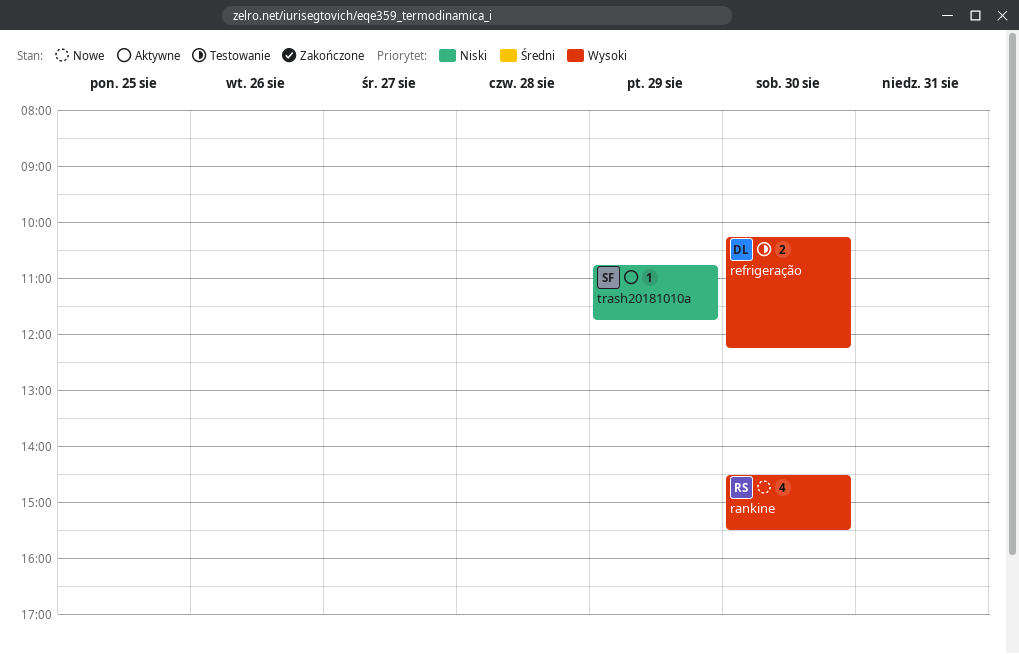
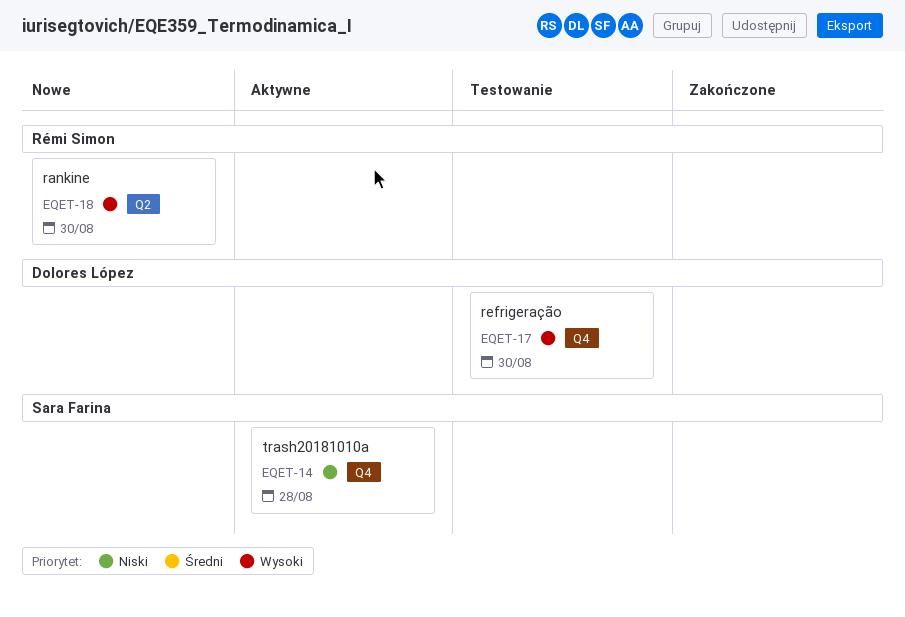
trash20181010a, day: Aug 29 -> Aug 28

